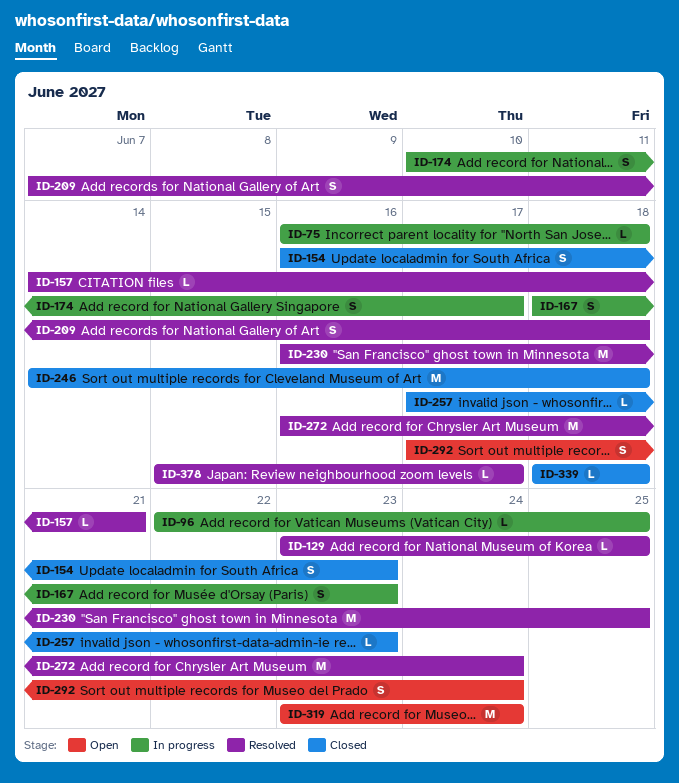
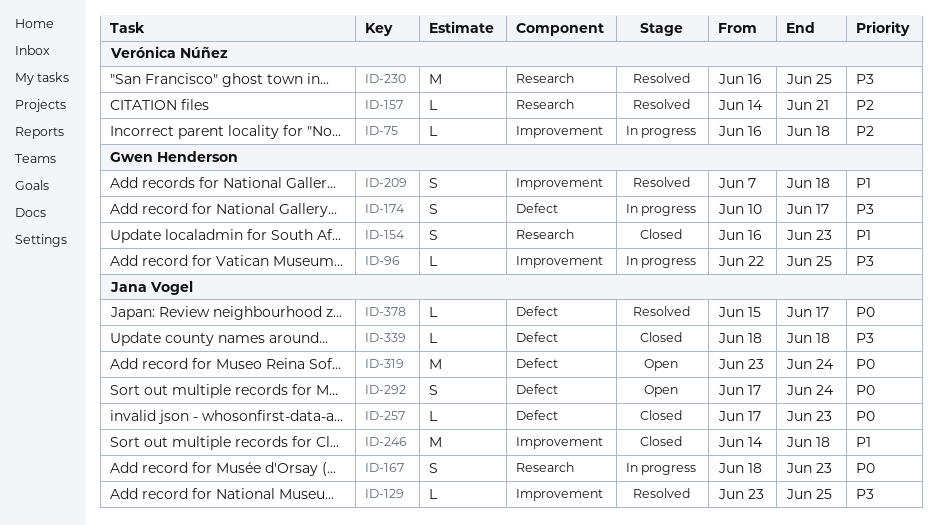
ID-272: present -> none

